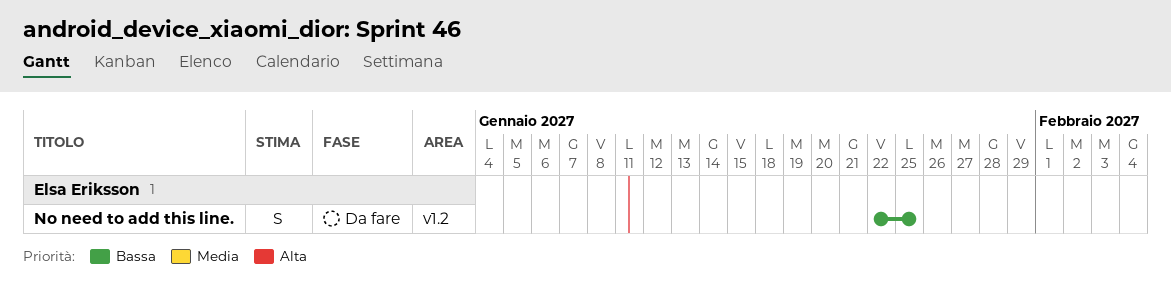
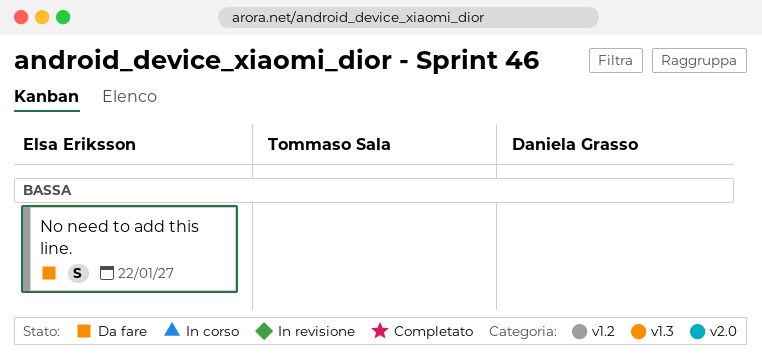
No need to add this line., due: Jan 25 -> Jan 22

